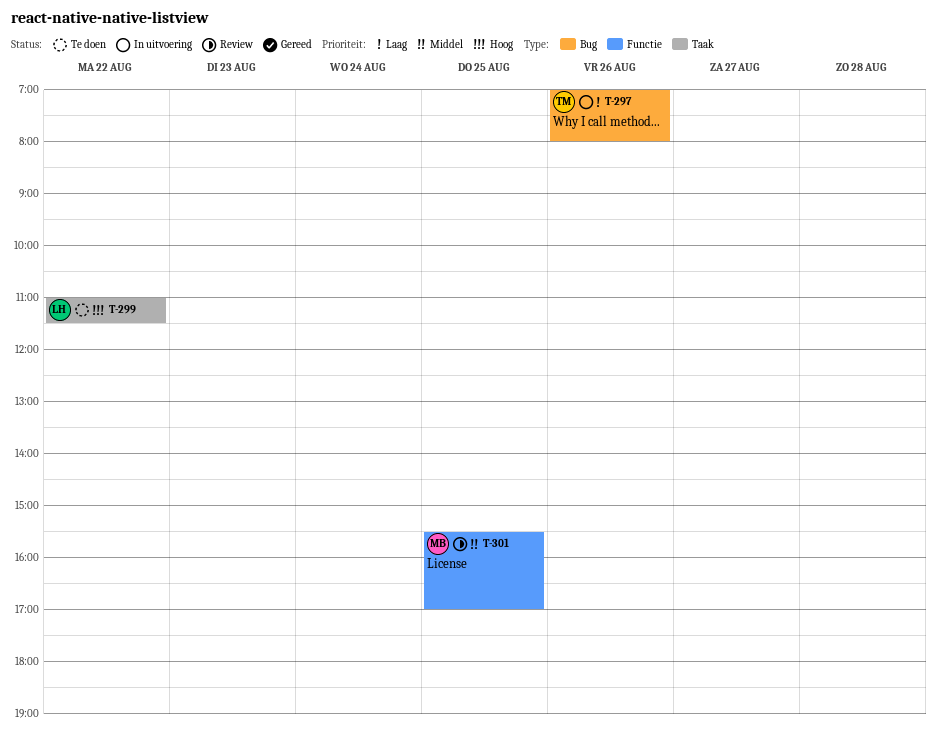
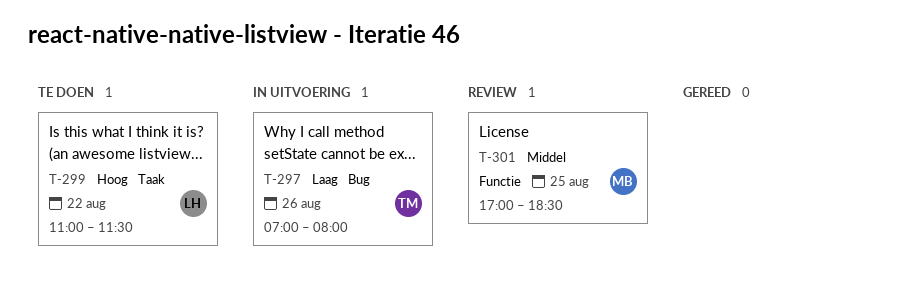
T-301, begins: 15:30 -> 17:00
T-301, ends: 17:00 -> 18:30

